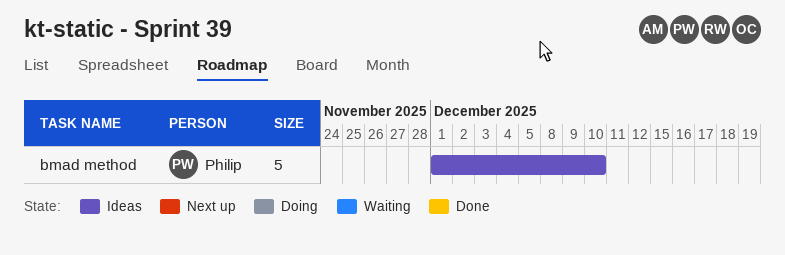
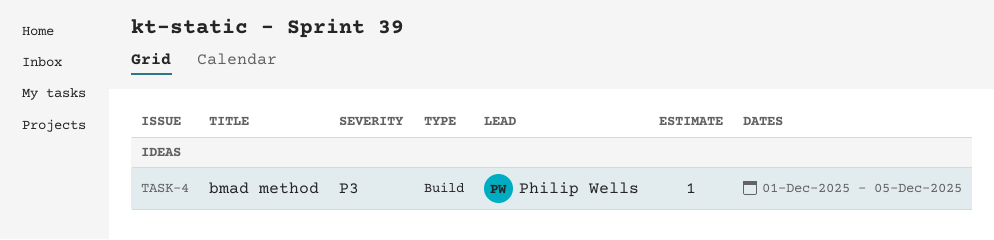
bmad method, estimate: 5 -> 1
bmad method, due: Dec 10 -> Dec 5

